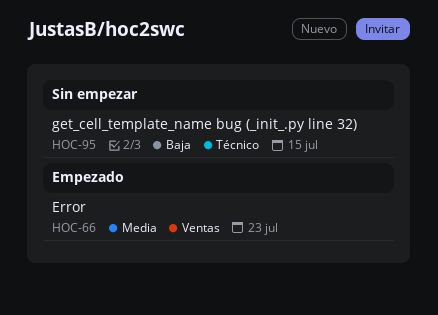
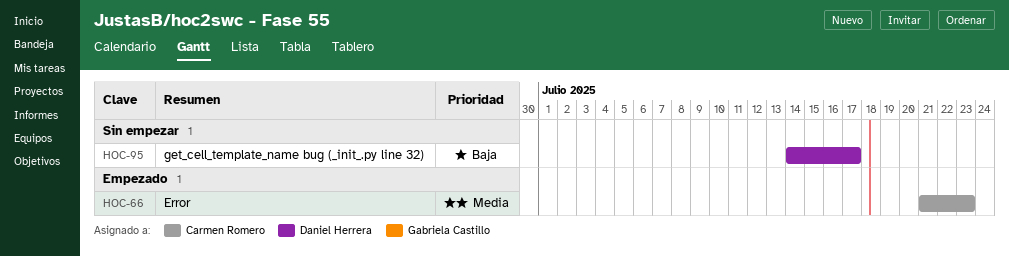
HOC-95, due: Jul 15 -> Jul 17

